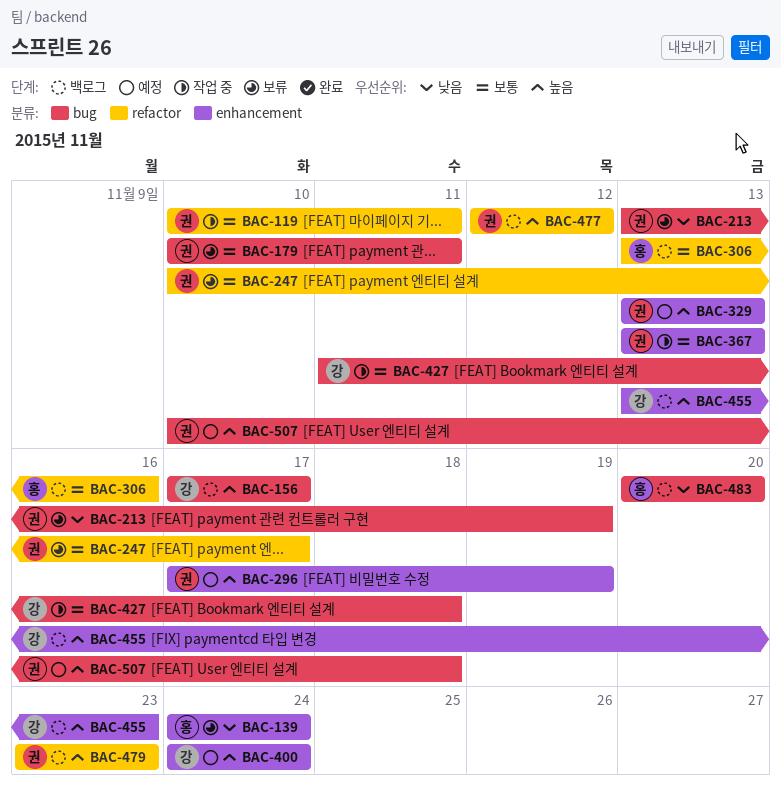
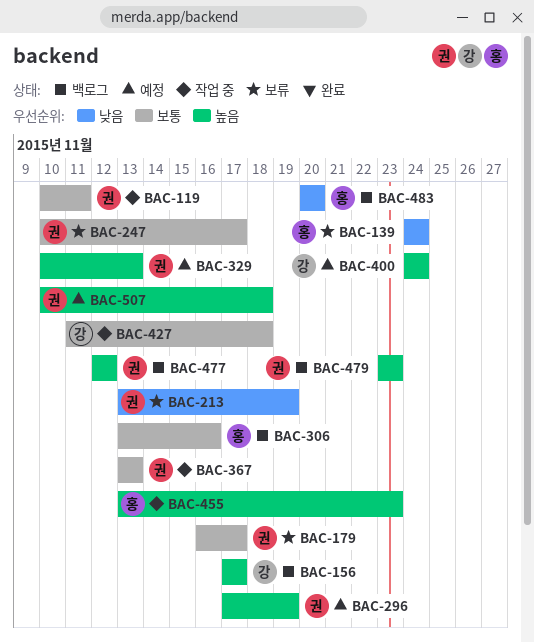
BAC-179, start: Nov 10 -> Nov 16
BAC-179, due: Nov 11 -> Nov 17
BAC-329, start: Nov 13 -> Nov 10
BAC-455, status: 백로그 -> 작업 중
BAC-455, owner: 강 -> 홍

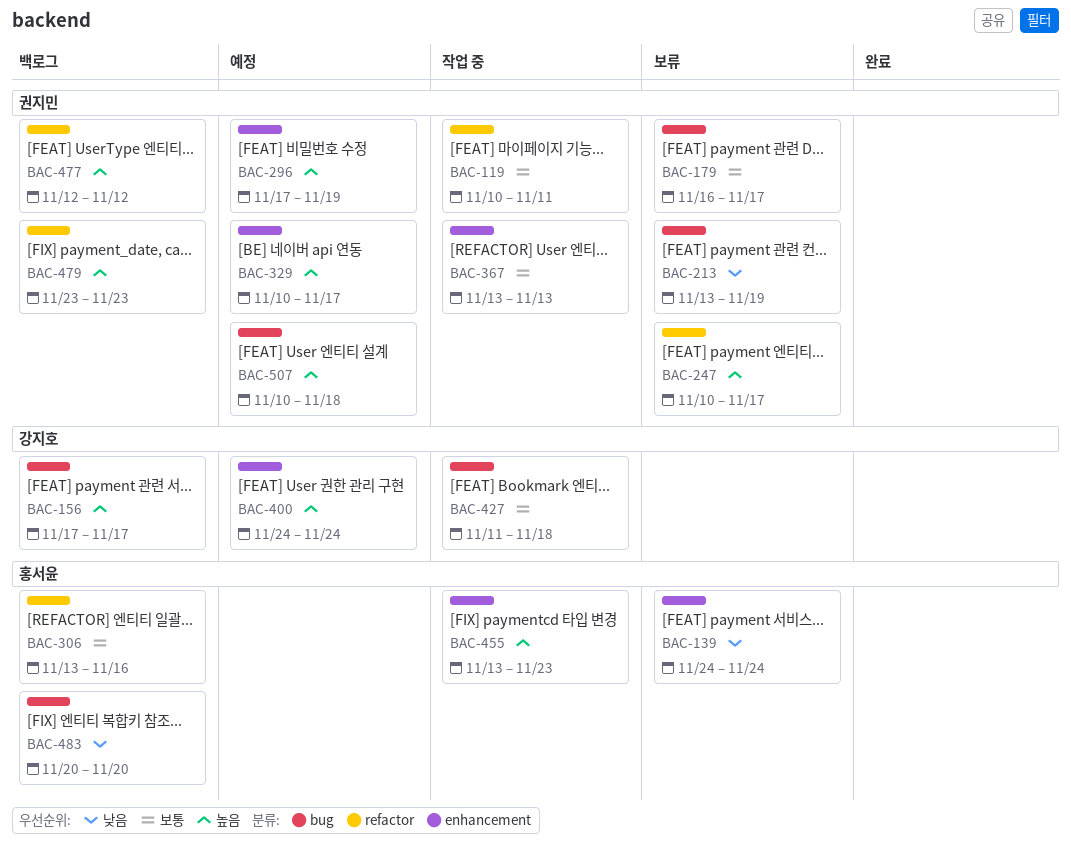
BAC-247, priority: 보통 -> 높음
BAC-329, due: Nov 13 -> Nov 17

